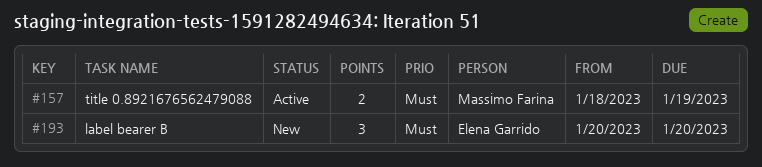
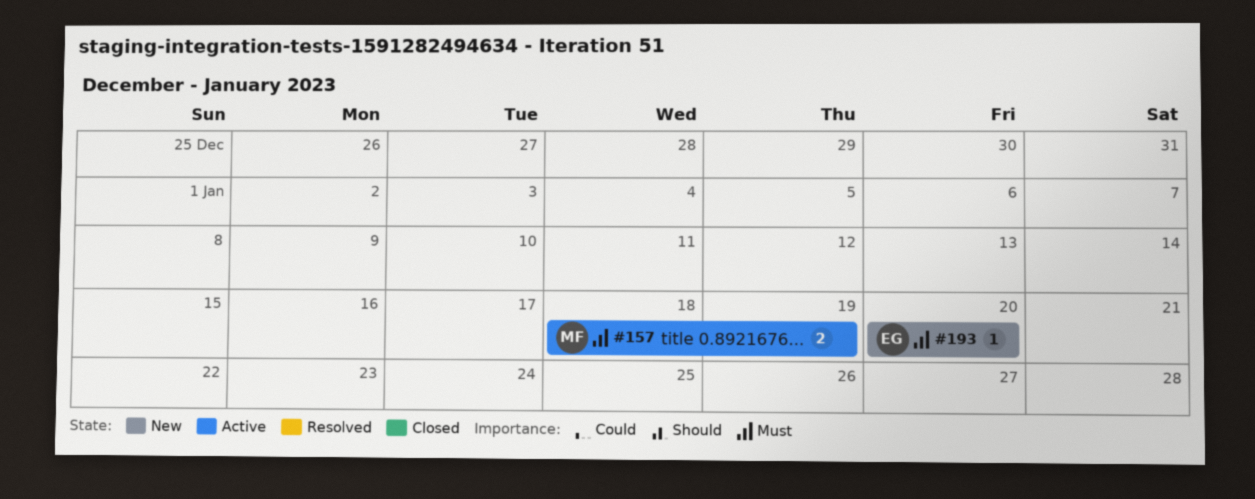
#193, estimate: 3 -> 1

